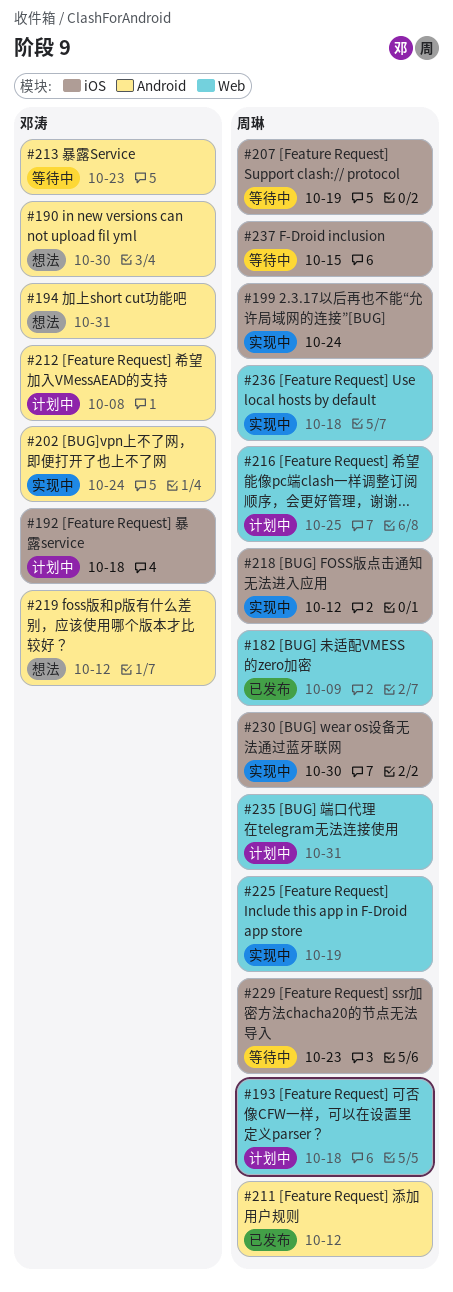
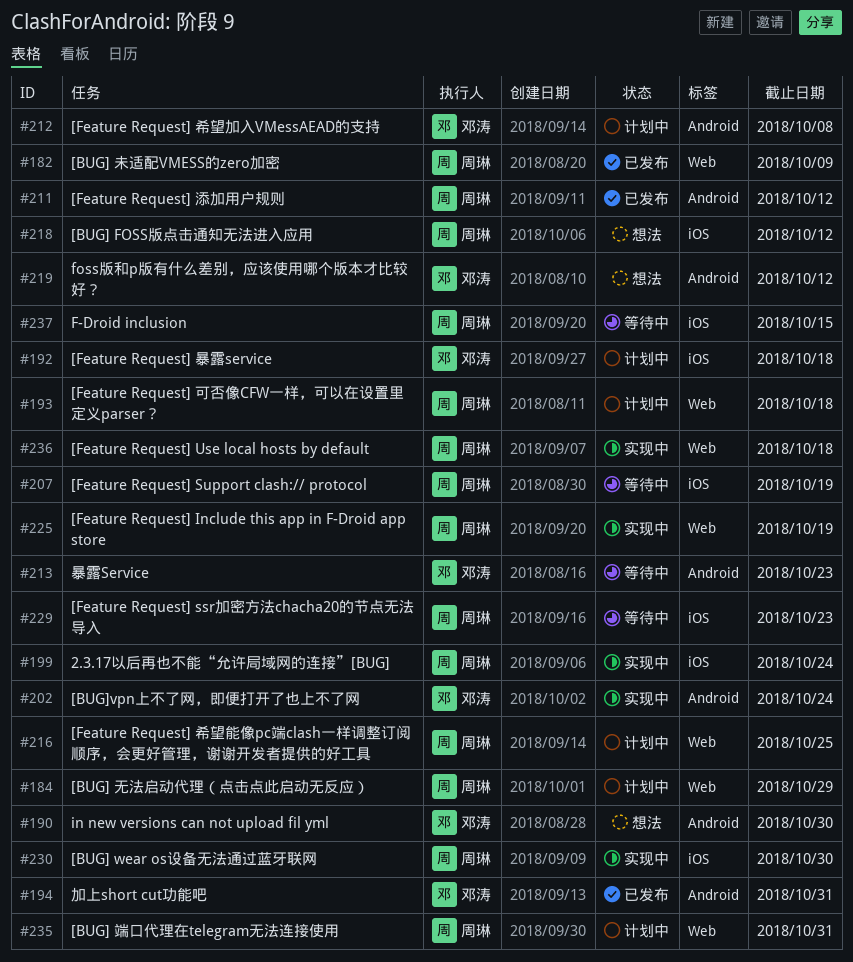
#184: none -> present
#194, status: 想法 -> 已发布
#218, status: 实现中 -> 想法

